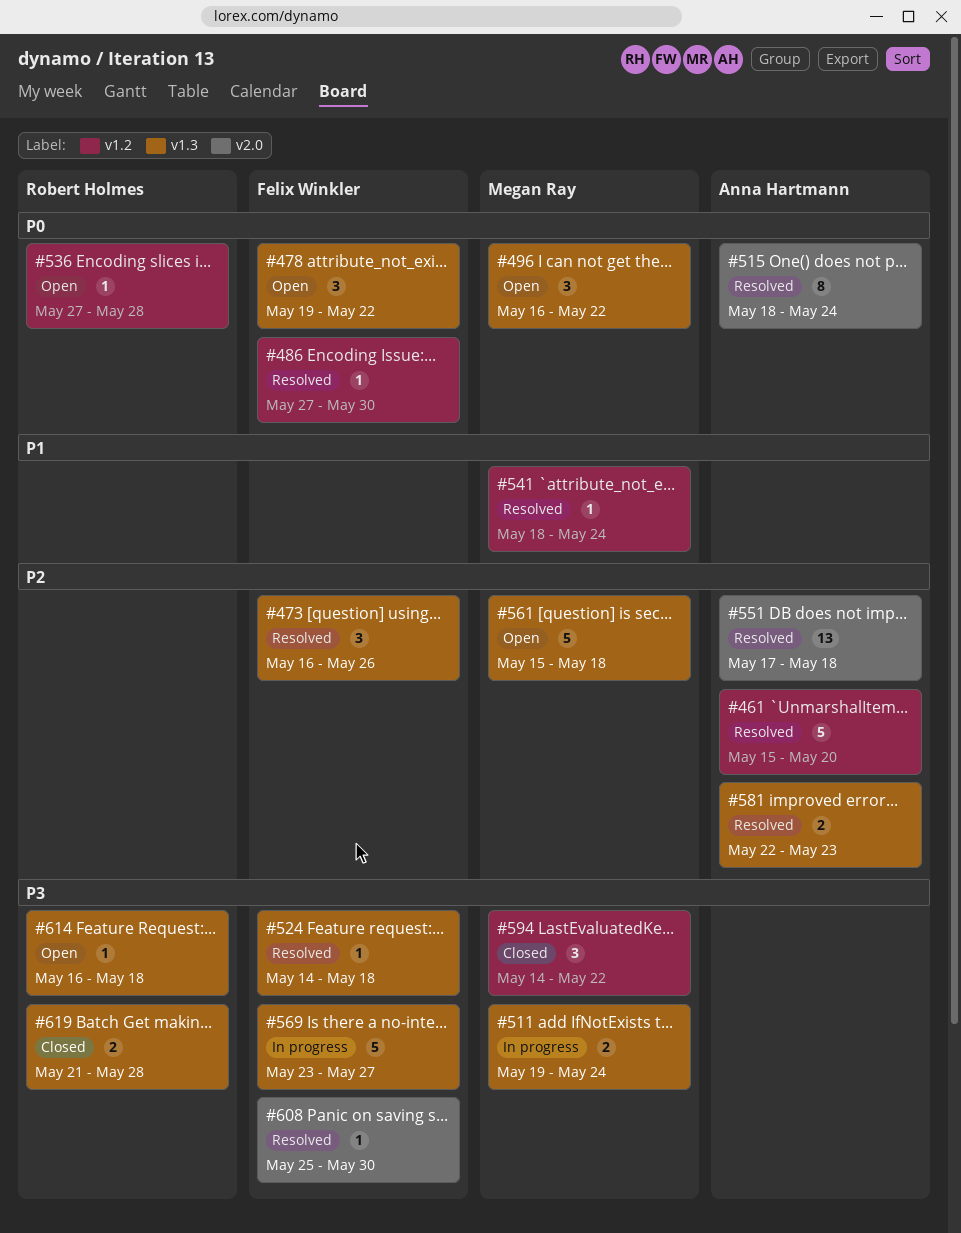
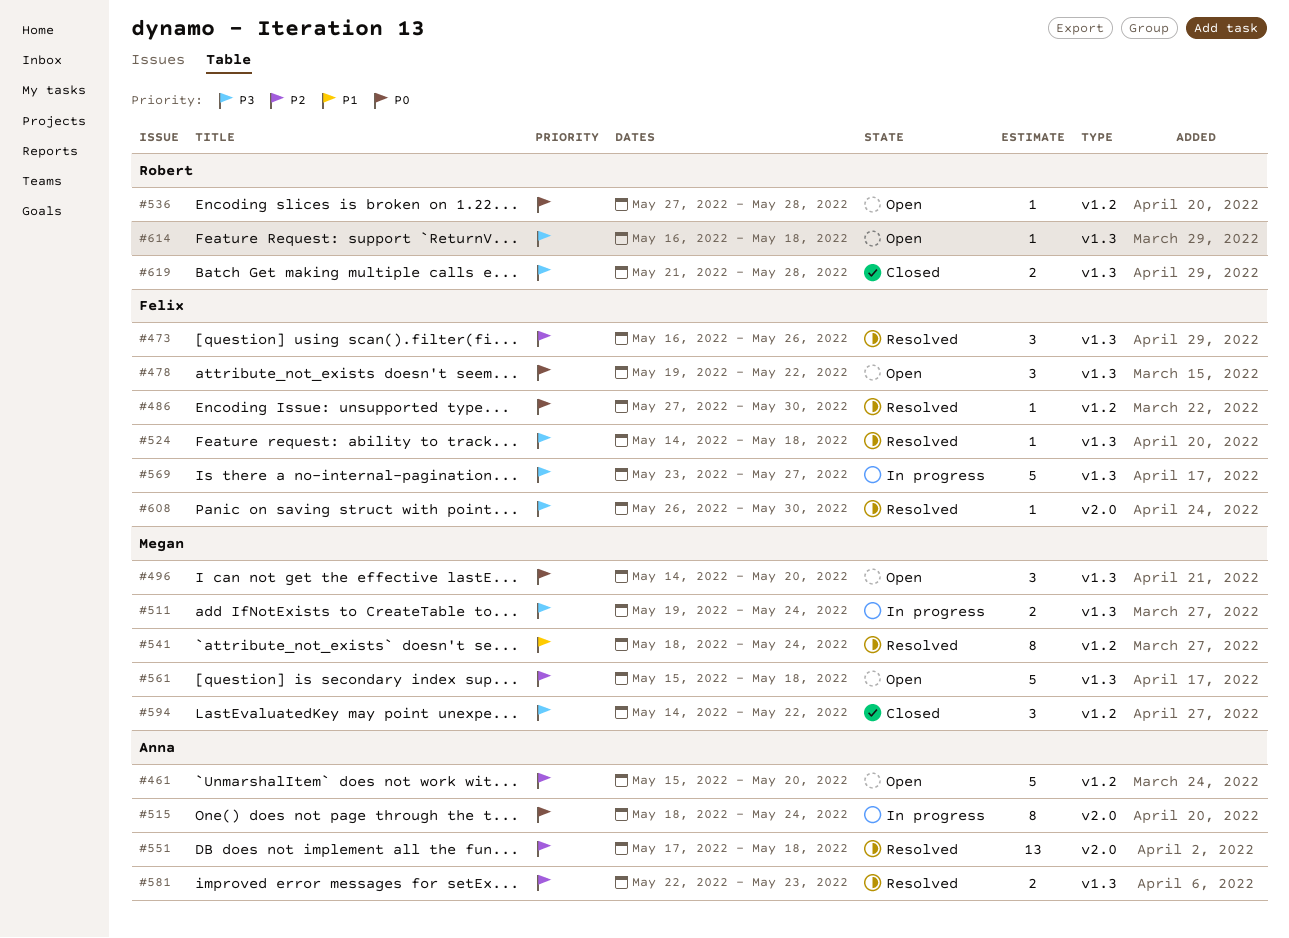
#461, status: Resolved -> Open
#496, start: May 16 -> May 14
#496, due: May 22 -> May 20
#515, status: Resolved -> In progress
#541, estimate: 1 -> 8
#608, start: May 25 -> May 26

